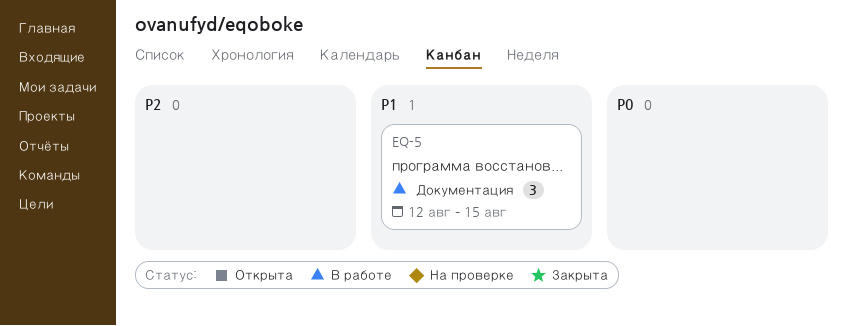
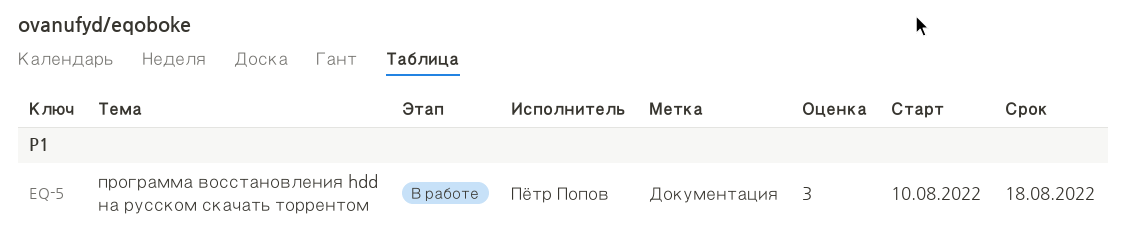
EQ-5, start: Aug 12 -> Aug 10
EQ-5, due: Aug 15 -> Aug 18

